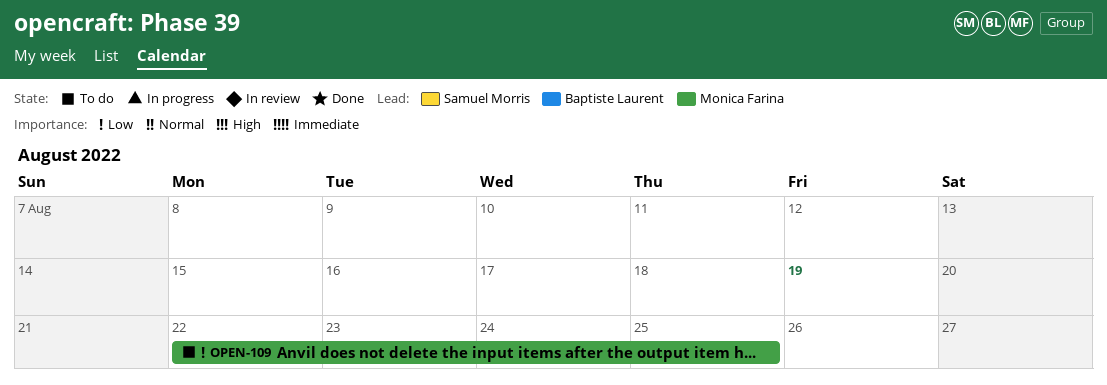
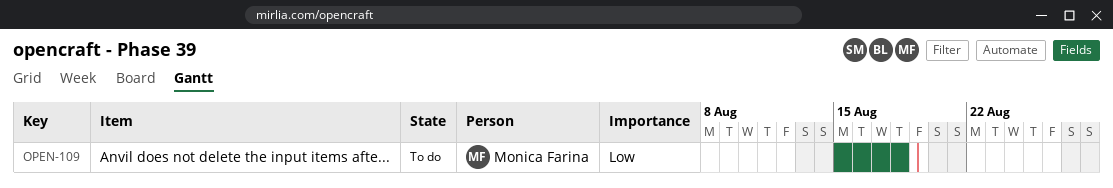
OPEN-109, start: Aug 22 -> Aug 15
OPEN-109, due: Aug 25 -> Aug 18

